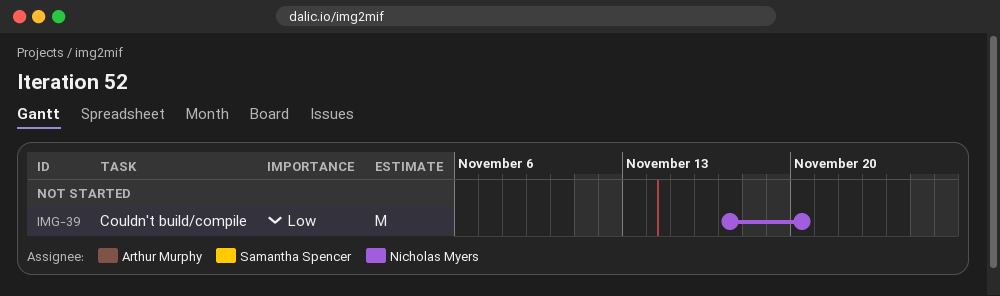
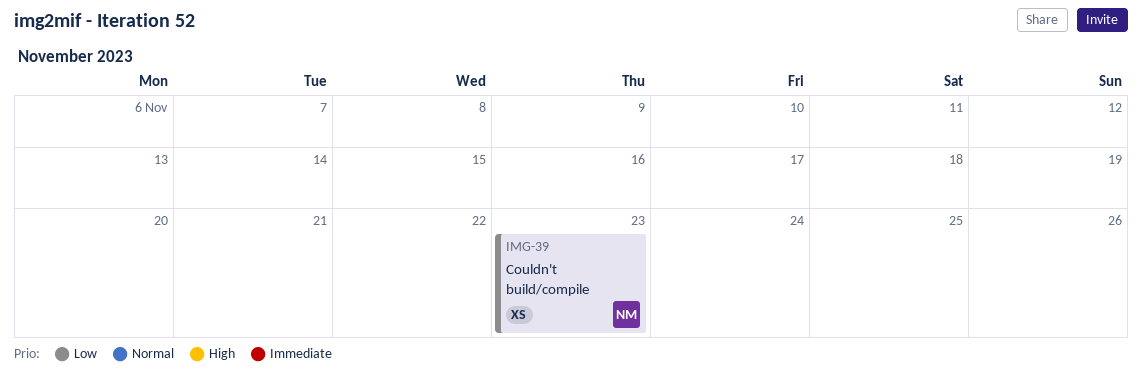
IMG-39, estimate: M -> XS
IMG-39, due: Nov 20 -> Nov 23

